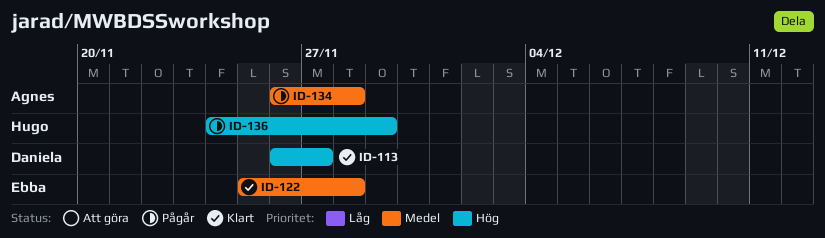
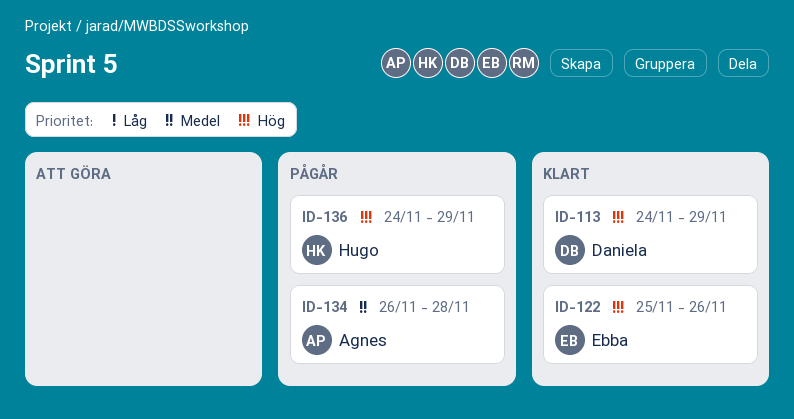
ID-113, start: Nov 26 -> Nov 24
ID-113, due: Nov 27 -> Nov 29
ID-122, priority: Medel -> Hög
ID-122, due: Nov 28 -> Nov 26

